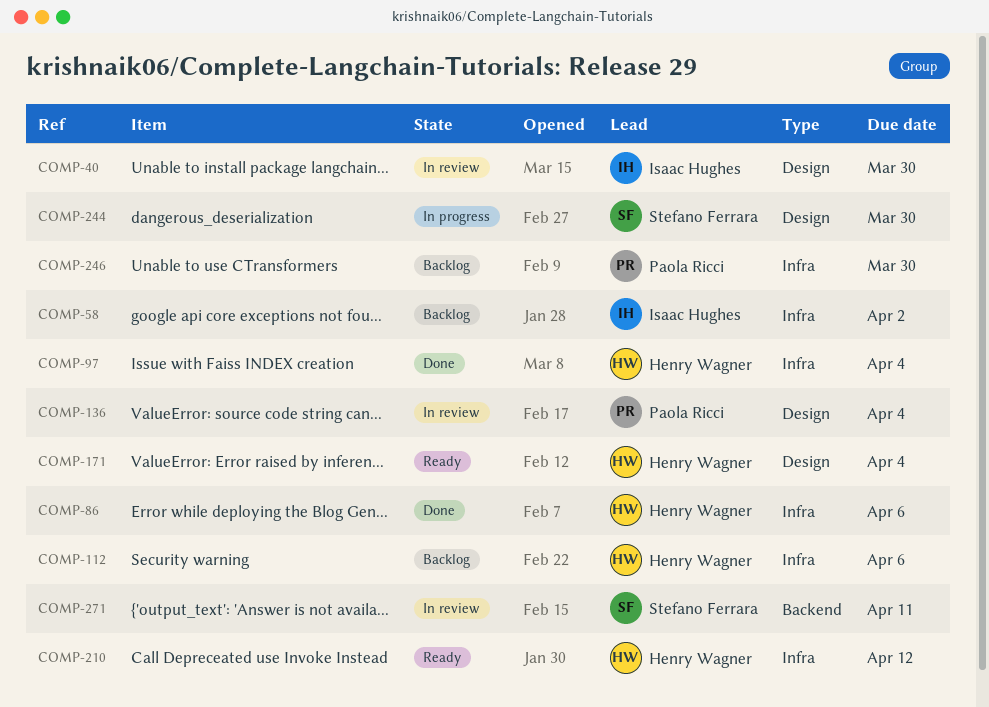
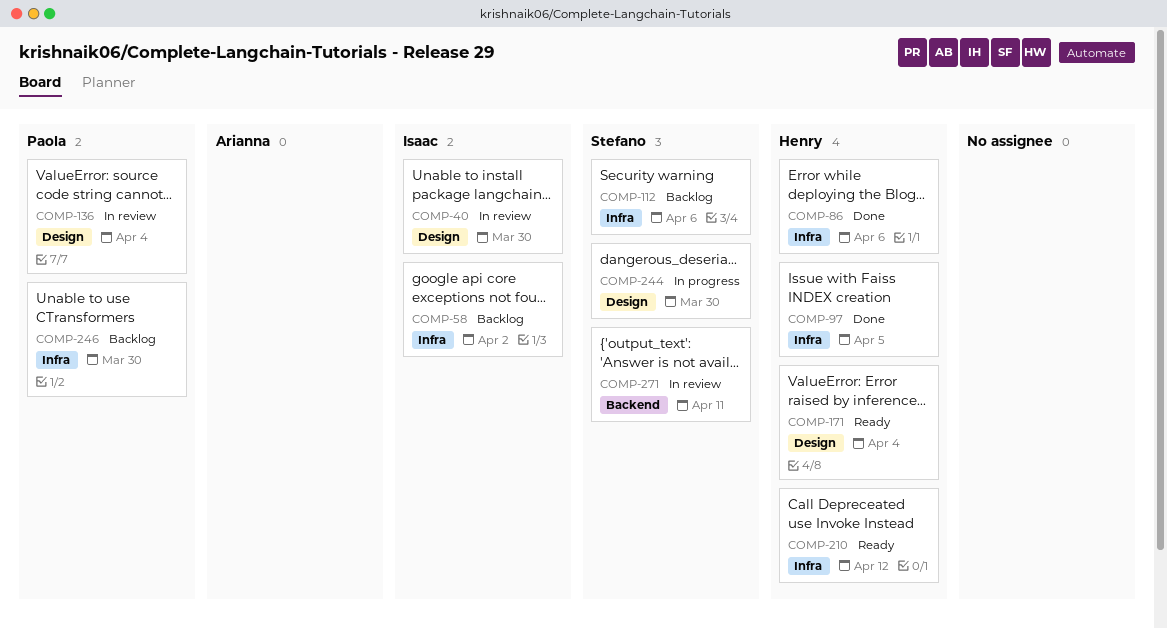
COMP-97, due: Apr 4 -> Apr 5
COMP-112, owner: Henry Wagner -> Stefano Ferrara

